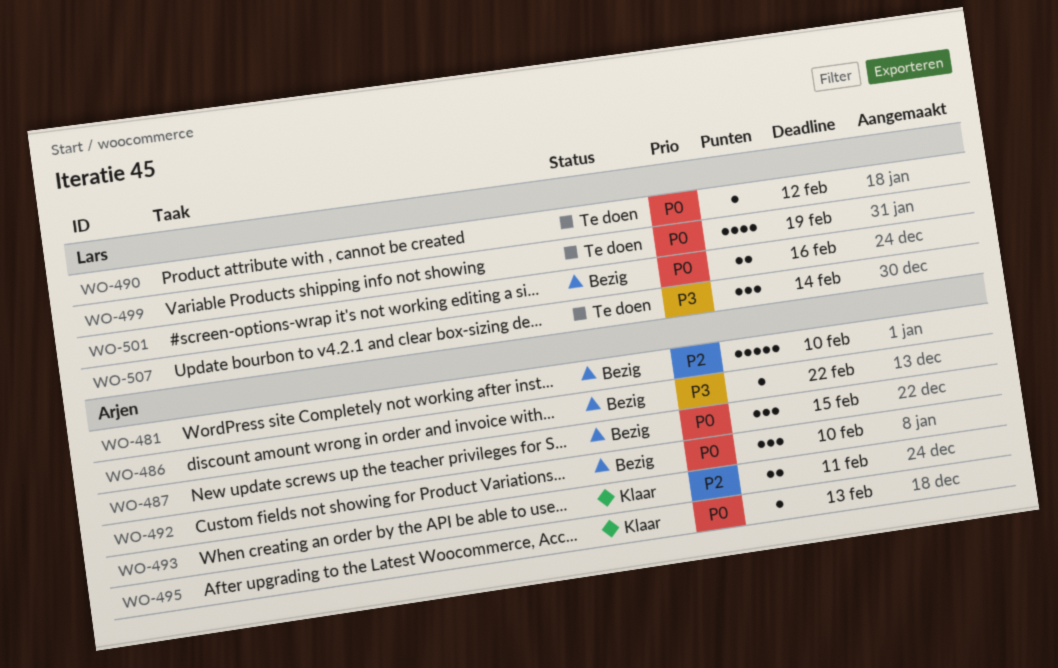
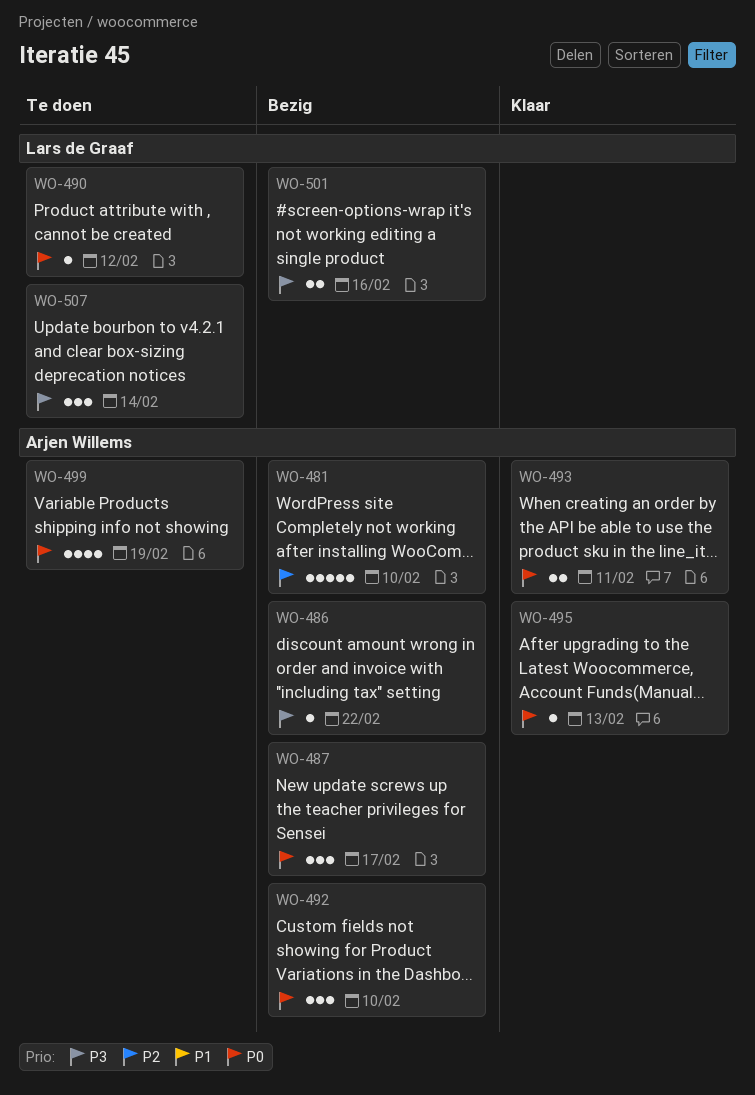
WO-487, due: Feb 15 -> Feb 17
WO-493, priority: P2 -> P0
WO-499, owner: Lars de Graaf -> Arjen Willems
WO-501, priority: P0 -> P3

